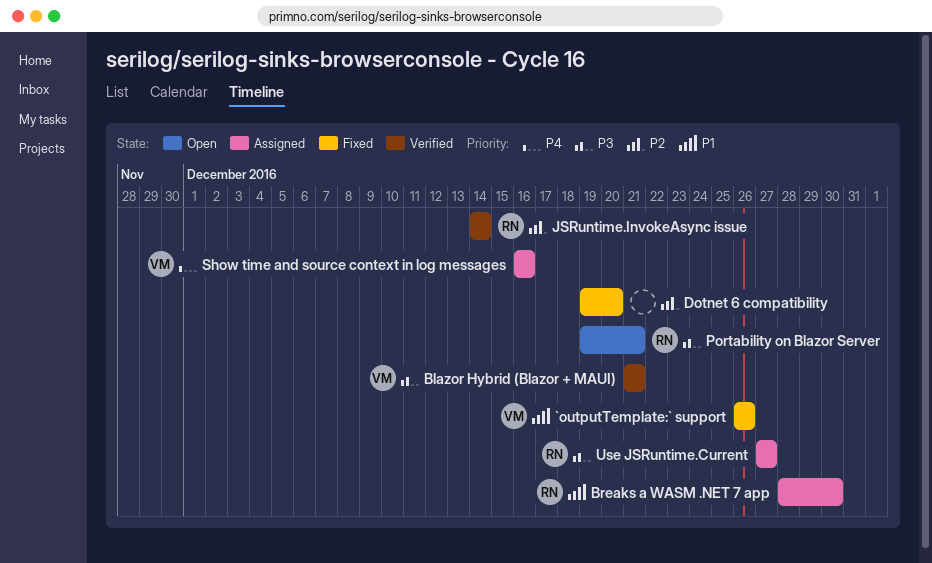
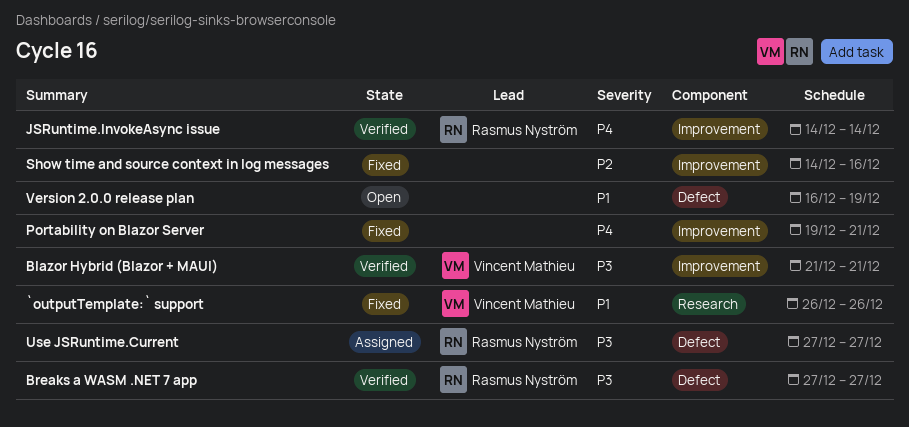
Breaks a WASM .NET 7 app, status: Assigned -> Verified
Breaks a WASM .NET 7 app, priority: P1 -> P3
Breaks a WASM .NET 7 app, start: Dec 28 -> Dec 27
Breaks a WASM .NET 7 app, due: Dec 30 -> Dec 27
Dotnet 6 compatibility: present -> none
JSRuntime.InvokeAsync issue, priority: P2 -> P4
Portability on Blazor Server, status: Open -> Fixed
Portability on Blazor Server, owner: Rasmus Nyström -> none
Portability on Blazor Server, priority: P3 -> P4
Show time and source context in log messages, status: Assigned -> Fixed
Show time and source context in log messages, owner: Vincent Mathieu -> none
Show time and source context in log messages, priority: P4 -> P2
Show time and source context in log messages, start: Dec 16 -> Dec 14
Version 2.0.0 release plan: none -> present

